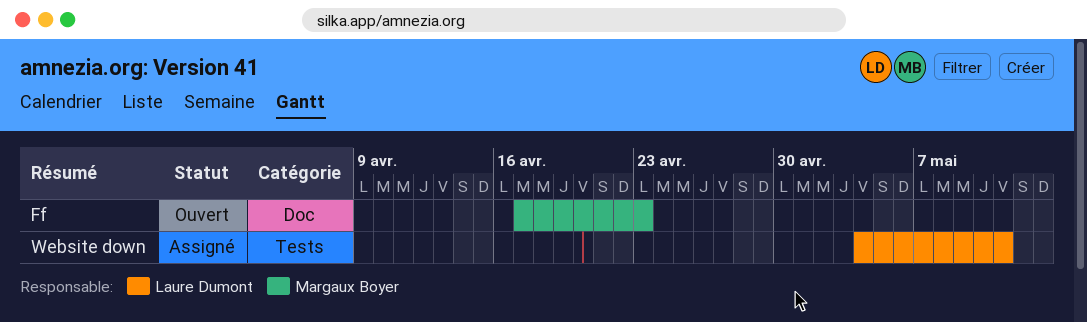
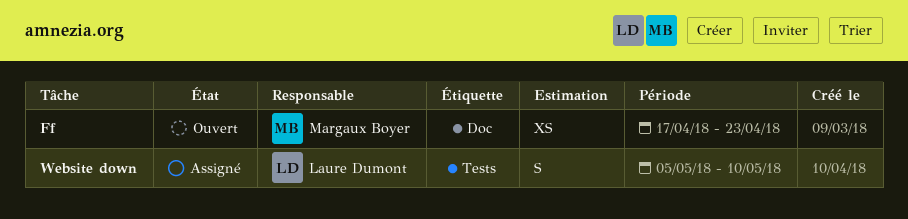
Website down, start: May 4 -> May 5
Website down, due: May 11 -> May 10

